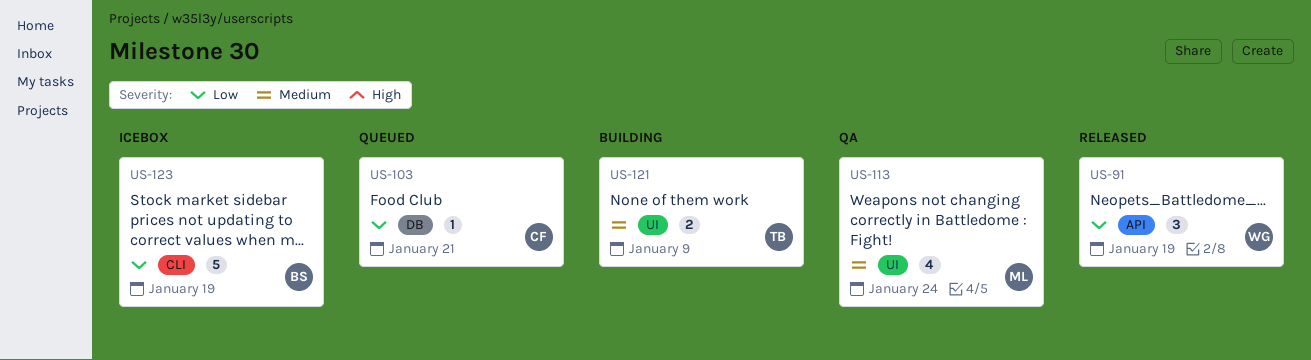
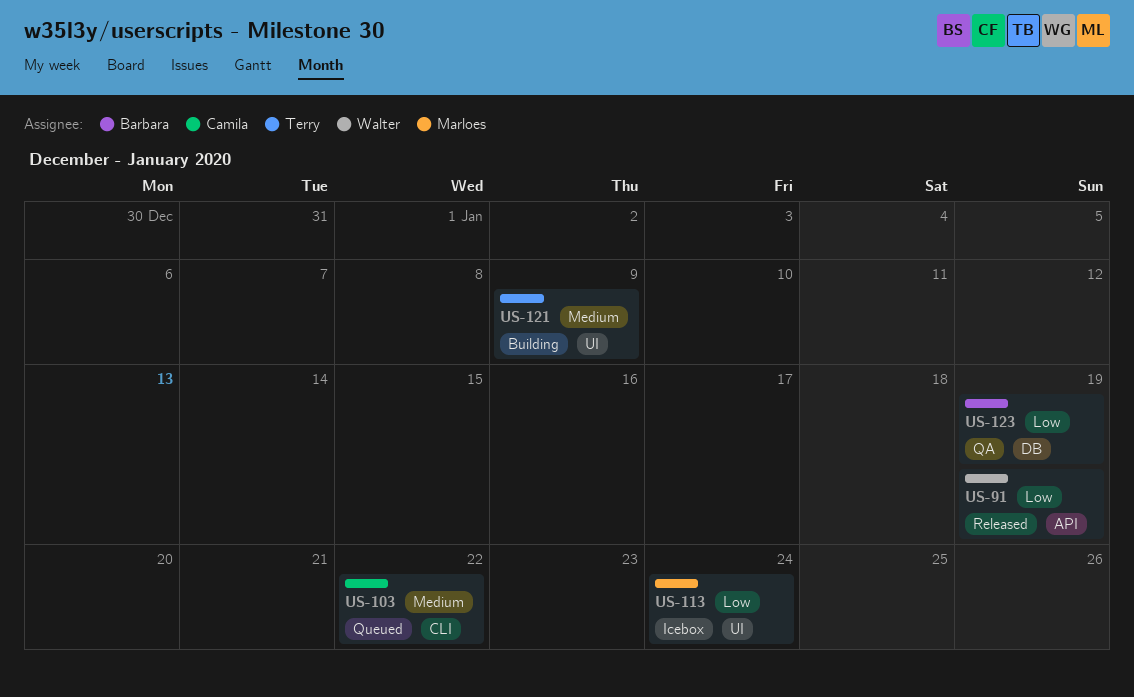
US-103, priority: Low -> Medium
US-103, label: DB -> CLI
US-103, due: Jan 21 -> Jan 22
US-113, status: QA -> Icebox
US-113, priority: Medium -> Low
US-123, status: Icebox -> QA
US-123, label: CLI -> DB

